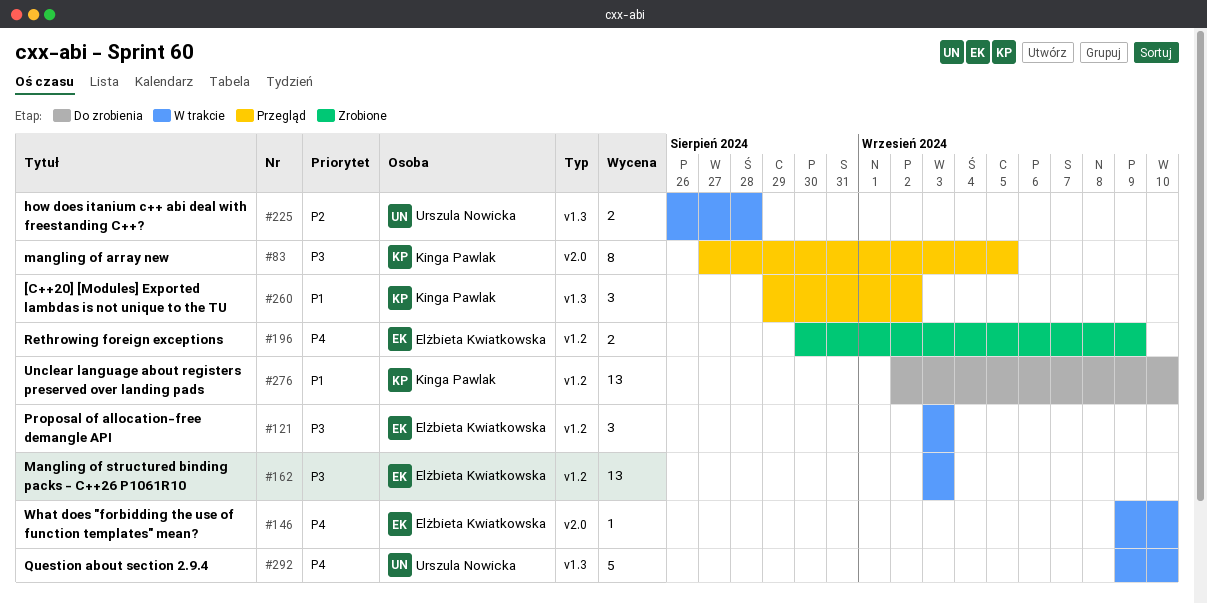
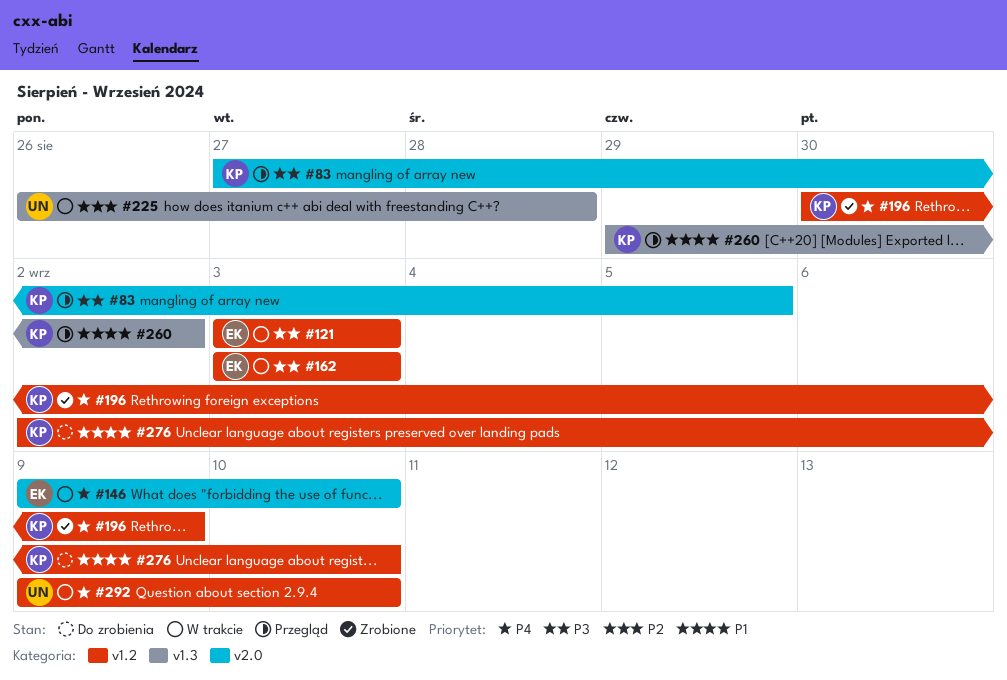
#196, owner: Elżbieta Kwiatkowska -> Kinga Pawlak
#292, label: v1.3 -> v1.2

